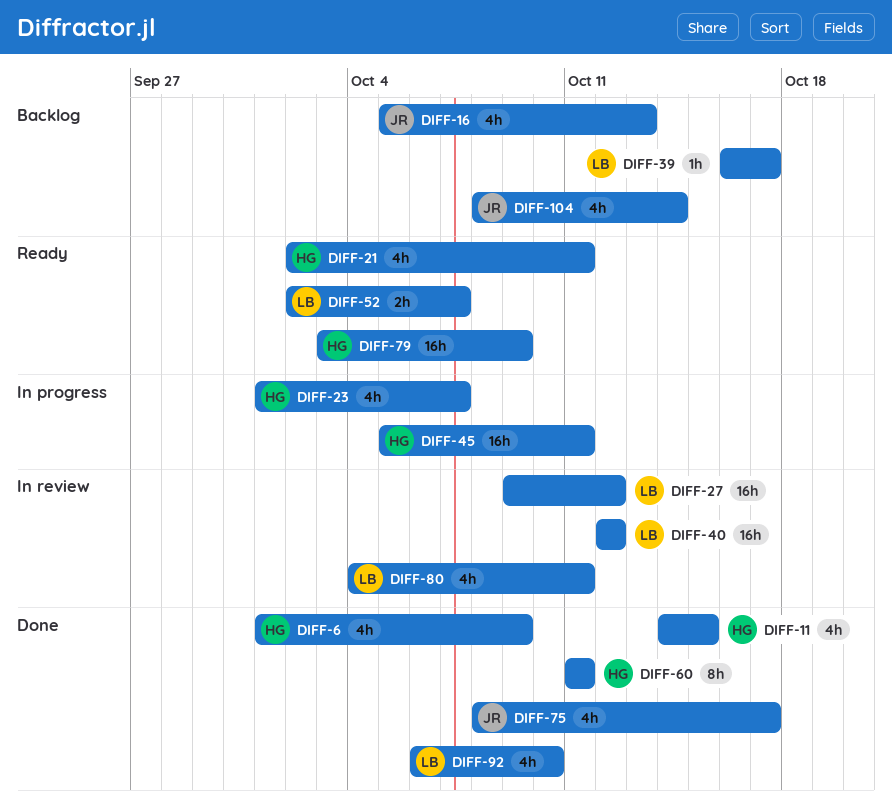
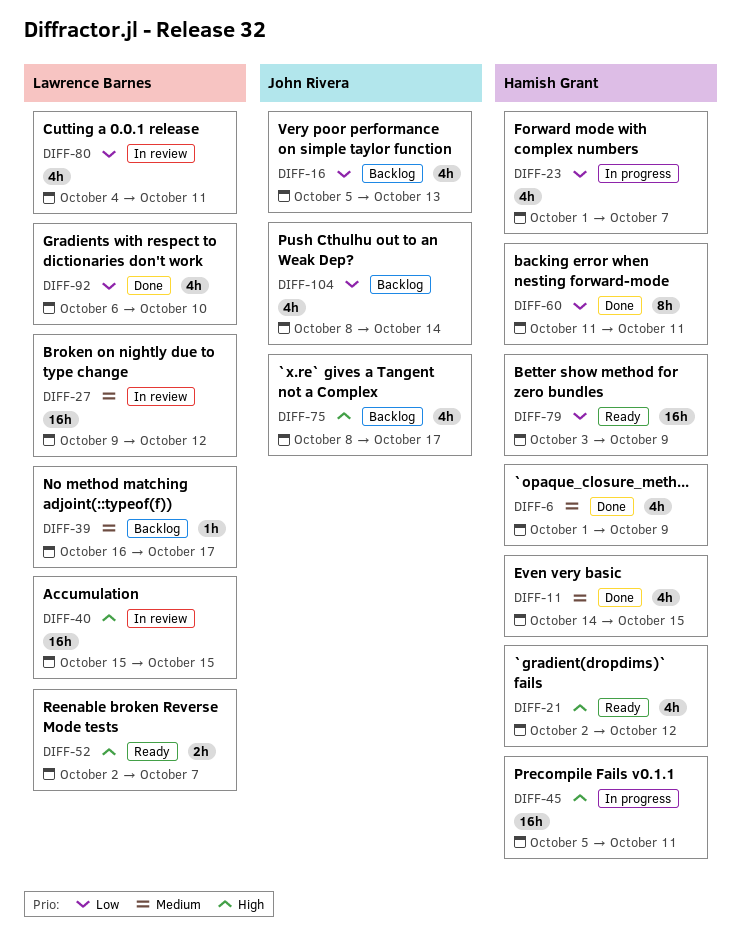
DIFF-21, due: Oct 11 -> Oct 12
DIFF-40, start: Oct 12 -> Oct 15
DIFF-40, due: Oct 12 -> Oct 15
DIFF-75, status: Done -> Backlog

